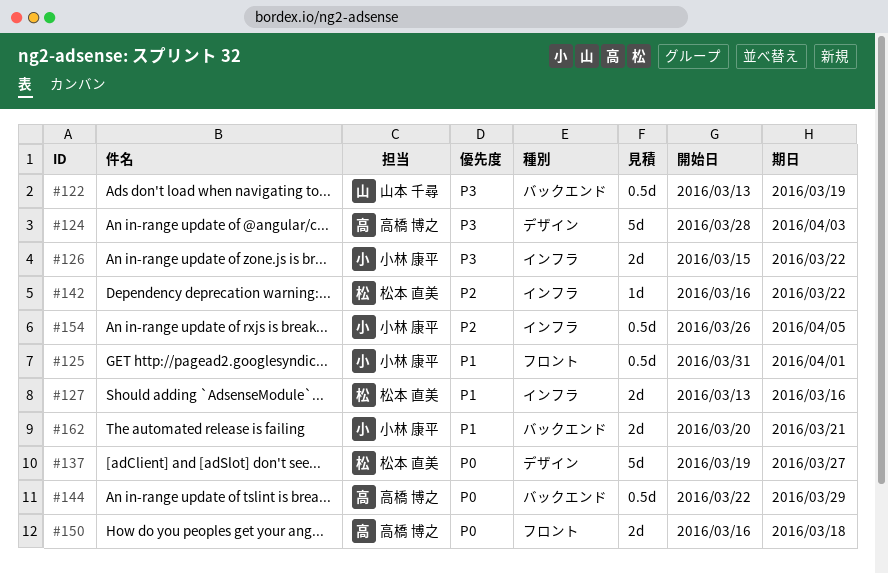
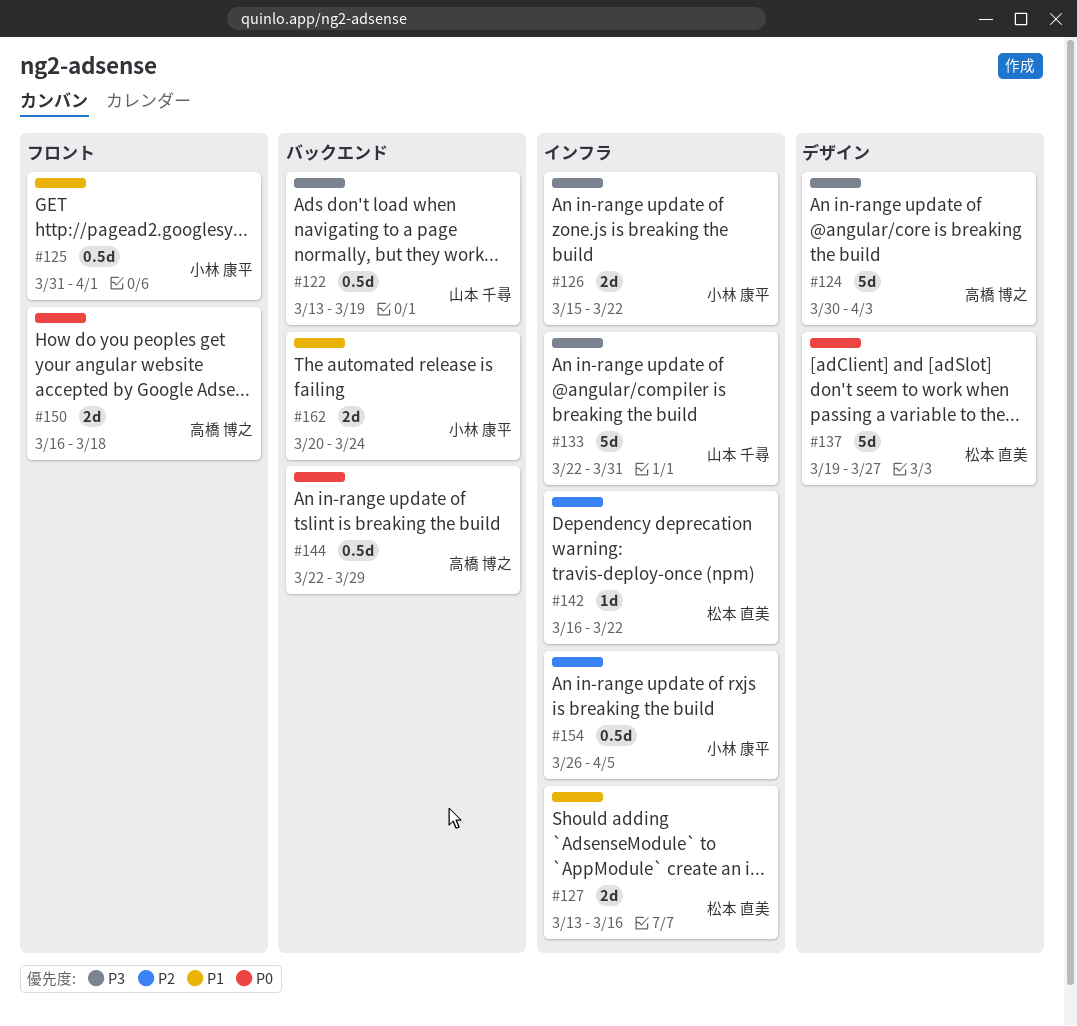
#124, start: Mar 28 -> Mar 30
#133: none -> present
#162, due: Mar 21 -> Mar 24

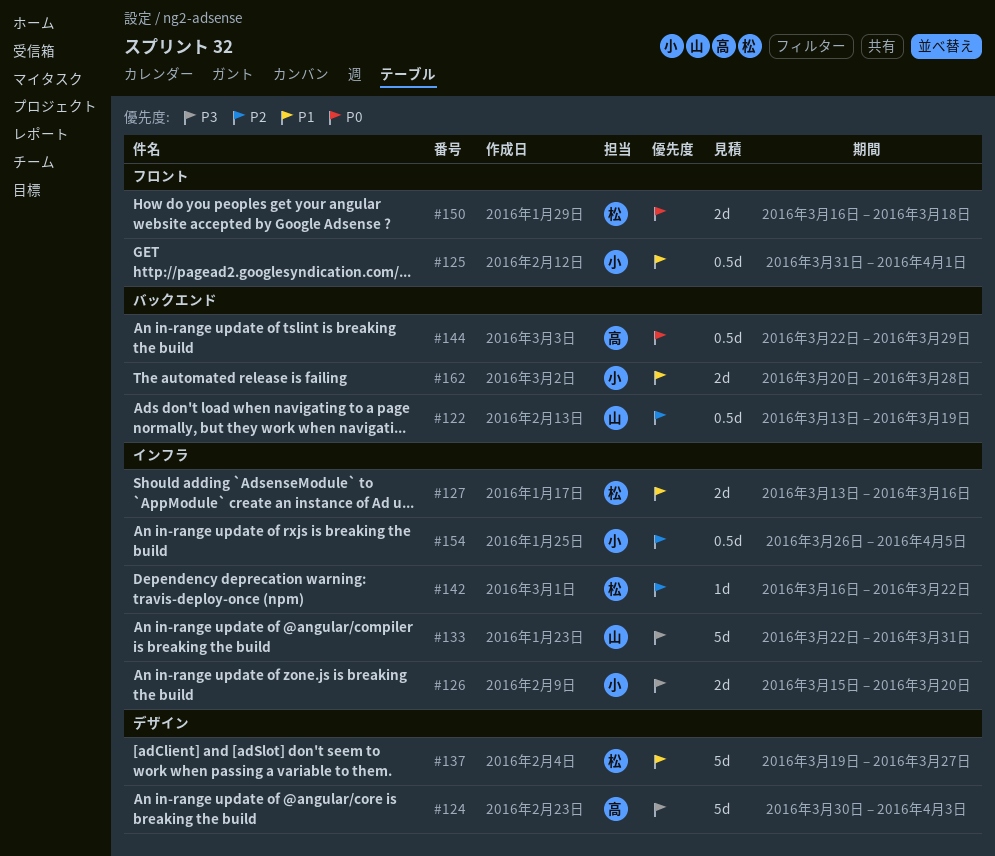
#122, priority: P3 -> P2
#126, due: Mar 22 -> Mar 20
#137, priority: P0 -> P1
#150, owner: 高橋 博之 -> 松本 直美
#162, due: Mar 24 -> Mar 28

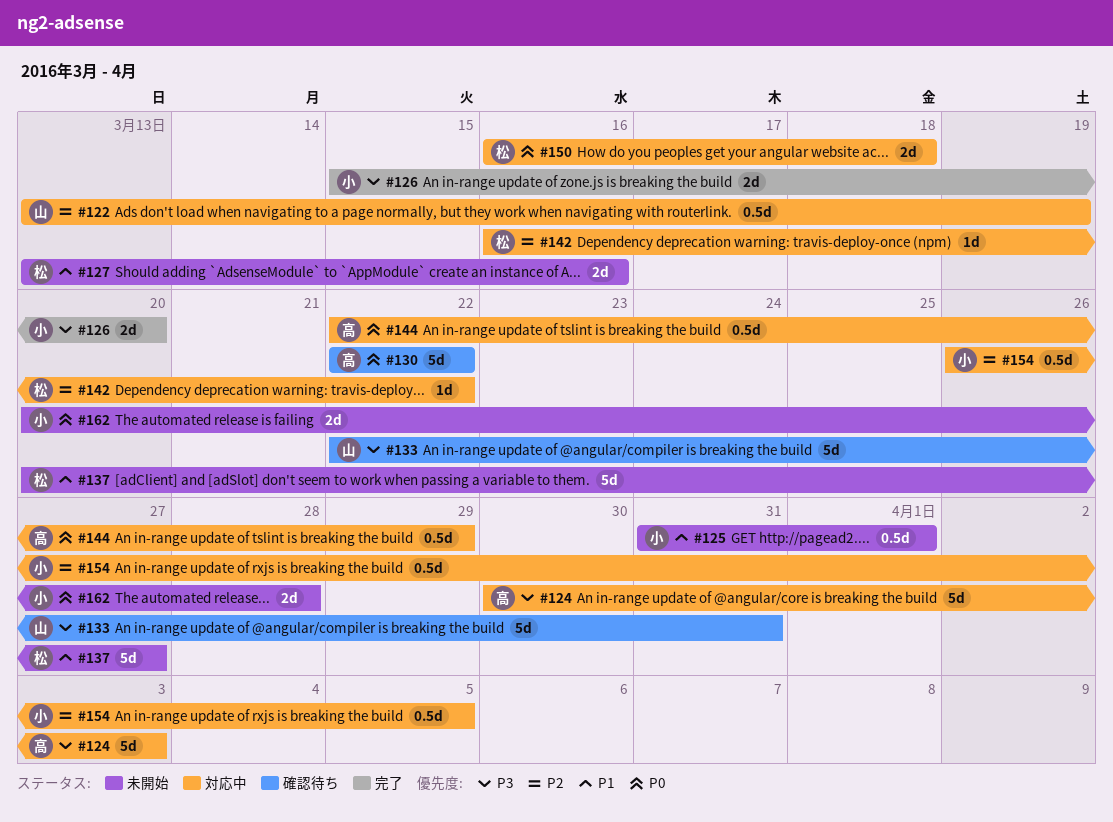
#130: none -> present
#137, start: Mar 19 -> Mar 20
#162, priority: P1 -> P0

